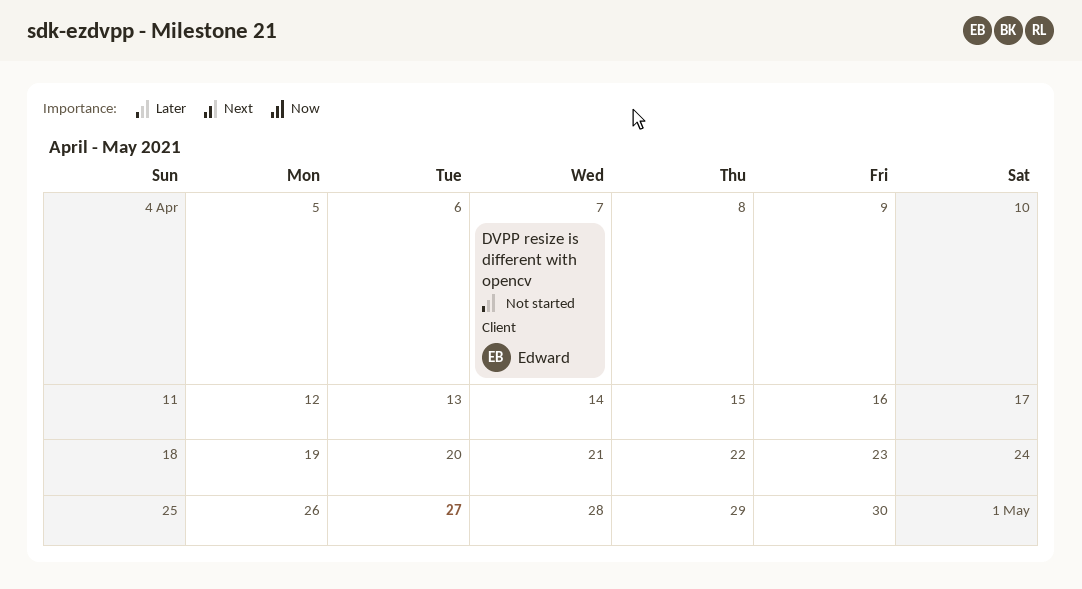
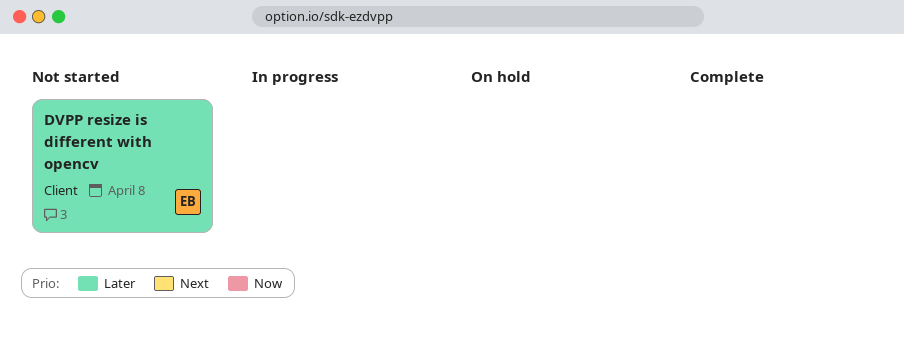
DVPP resize is different with opencv, due: Apr 7 -> Apr 8

